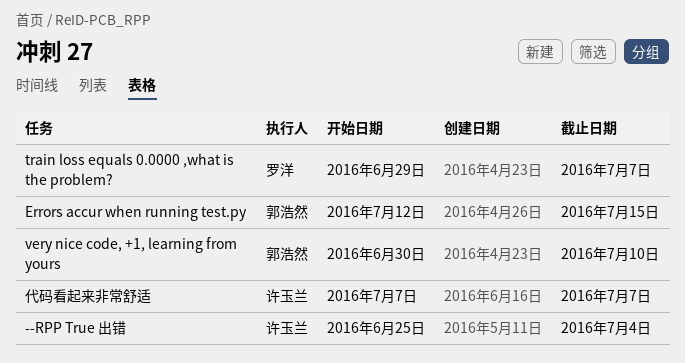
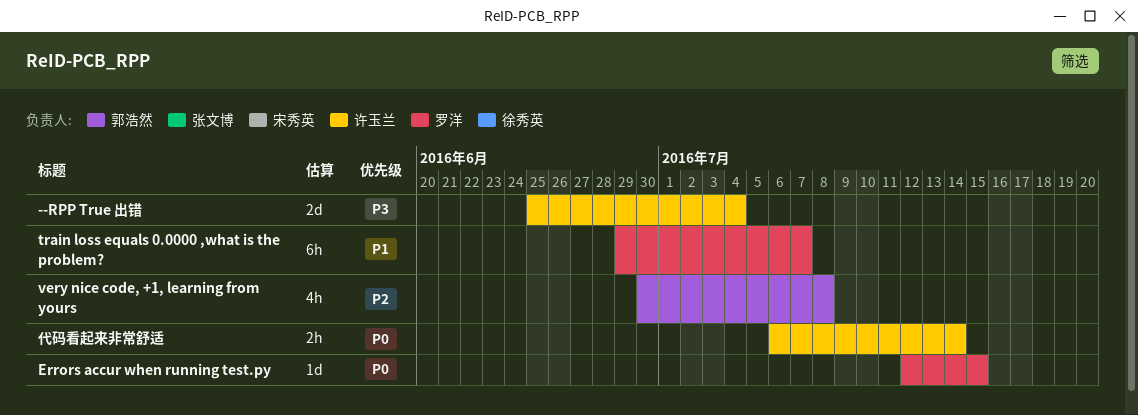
Errors accur when running test.py, owner: 郭浩然 -> 罗洋
very nice code, +1, learning from yours, due: Jul 10 -> Jul 8
代码看起来非常舒适, start: Jul 7 -> Jul 6
代码看起来非常舒适, due: Jul 7 -> Jul 14

